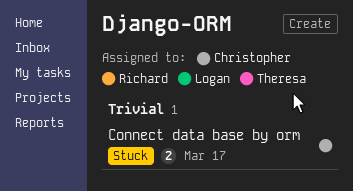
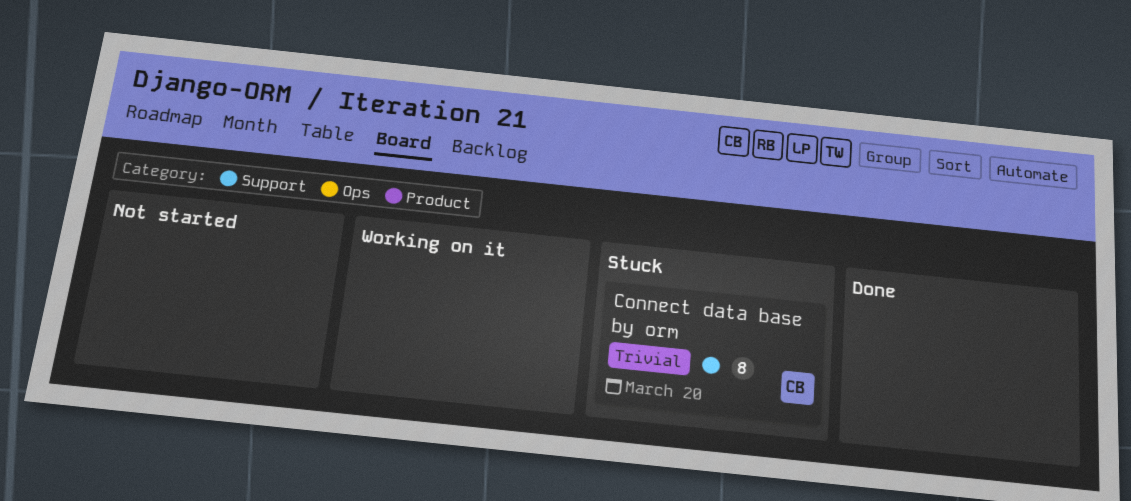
Connect data base by orm, estimate: 2 -> 8
Connect data base by orm, due: Mar 17 -> Mar 20

